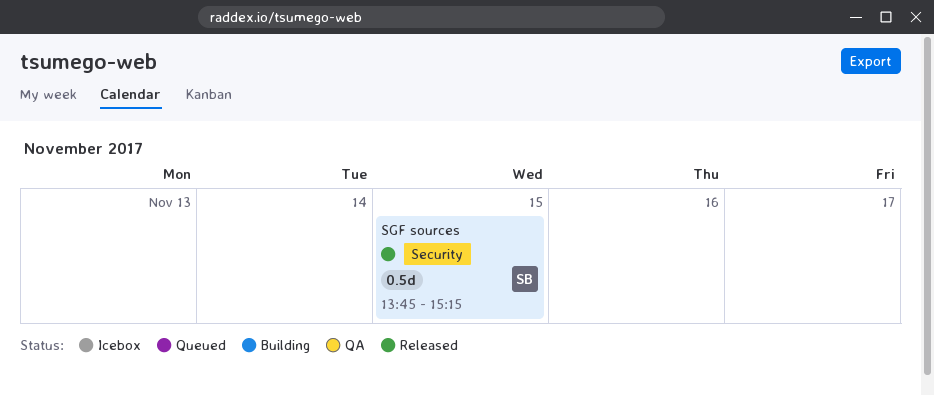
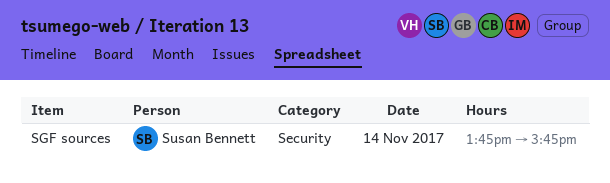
SGF sources, day: Nov 15 -> Nov 14
SGF sources, ends: 15:15 -> 15:45

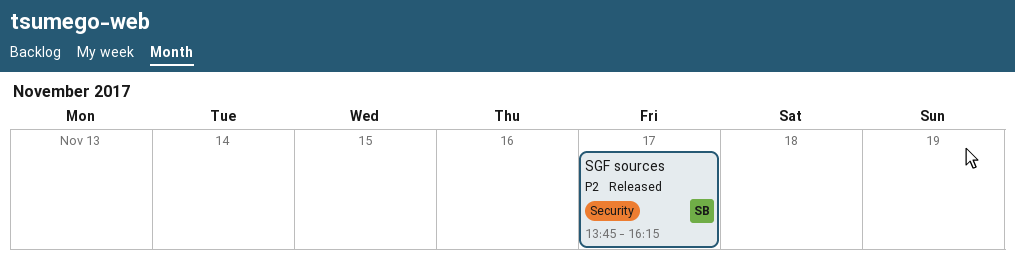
SGF sources, day: Nov 14 -> Nov 17
SGF sources, ends: 15:45 -> 16:15

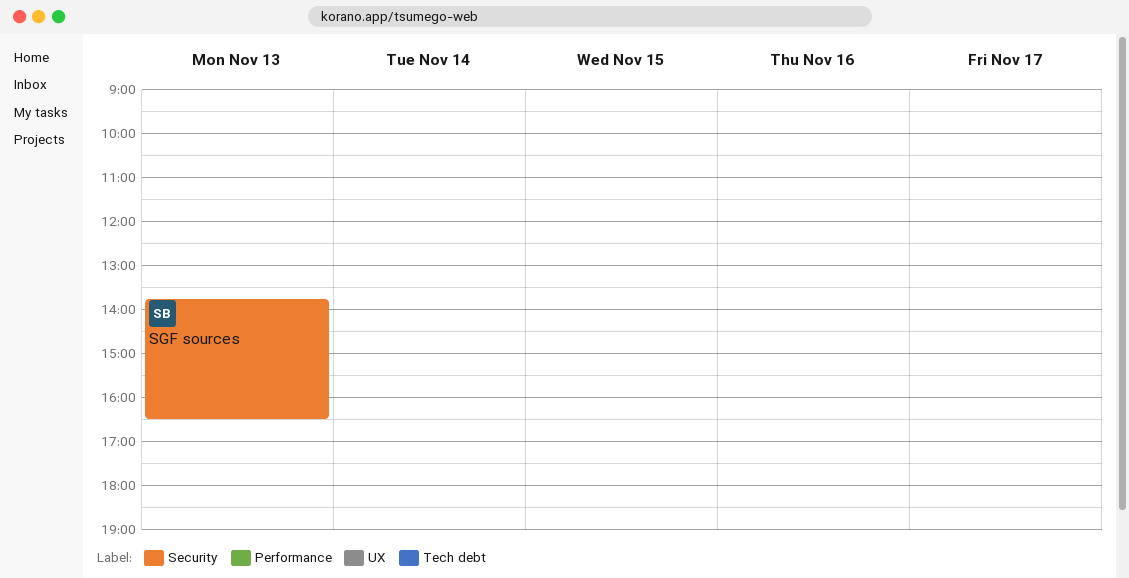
SGF sources, day: Nov 17 -> Nov 13
SGF sources, ends: 16:15 -> 16:30

